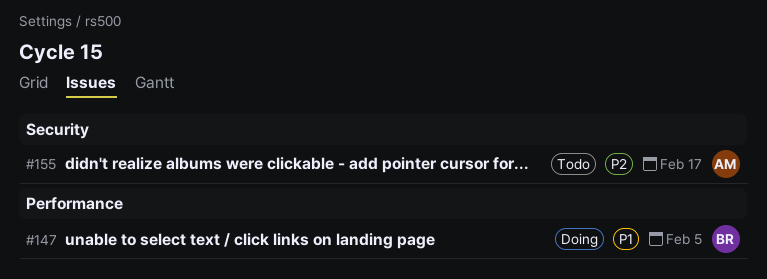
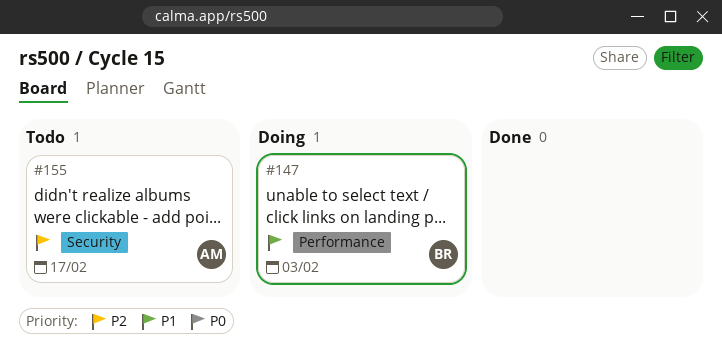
#147, due: Feb 5 -> Feb 3

